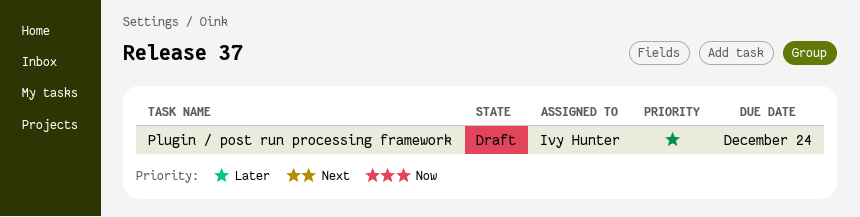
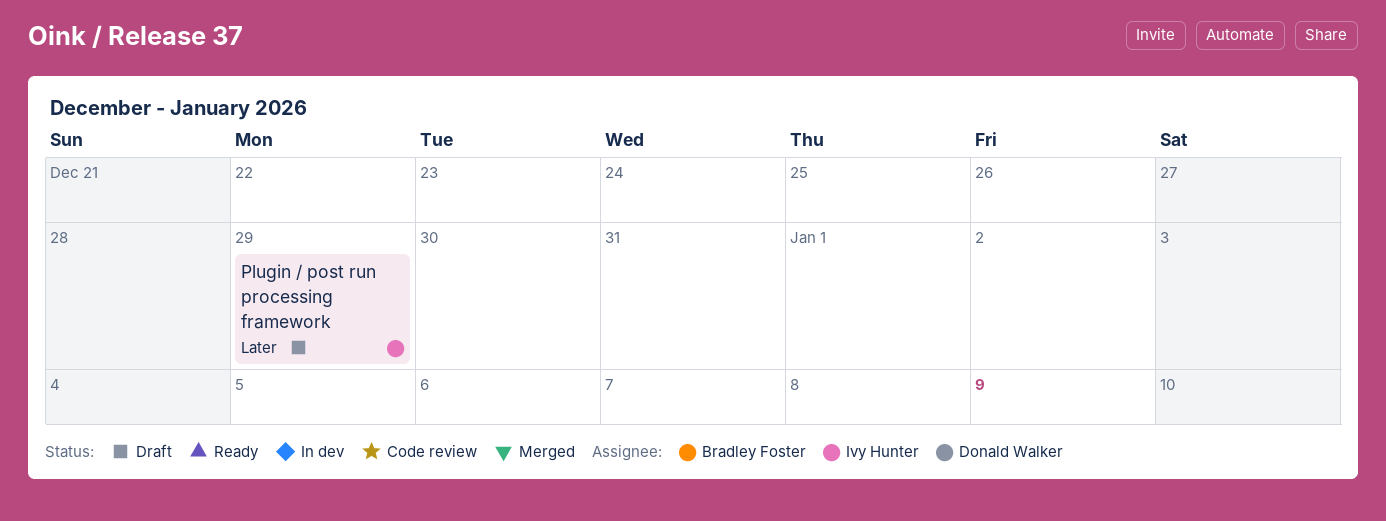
Plugin / post run processing framework, due: Dec 24 -> Dec 29

